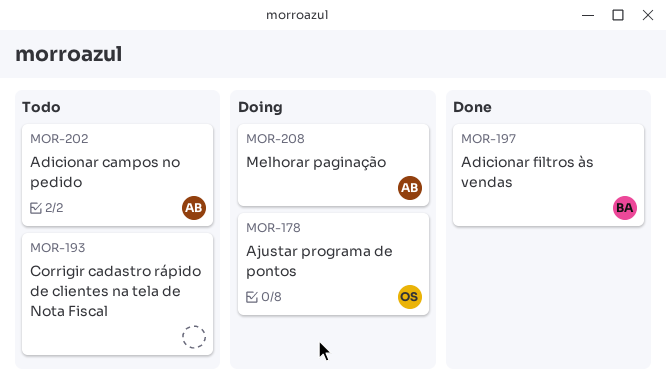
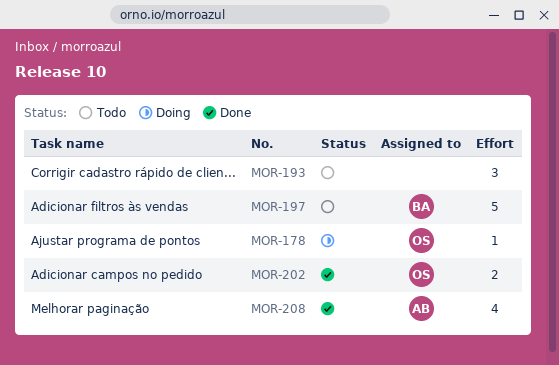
MOR-197, status: Done -> Todo
MOR-202, status: Todo -> Done
MOR-202, owner: AB -> OS
MOR-208, status: Doing -> Done

